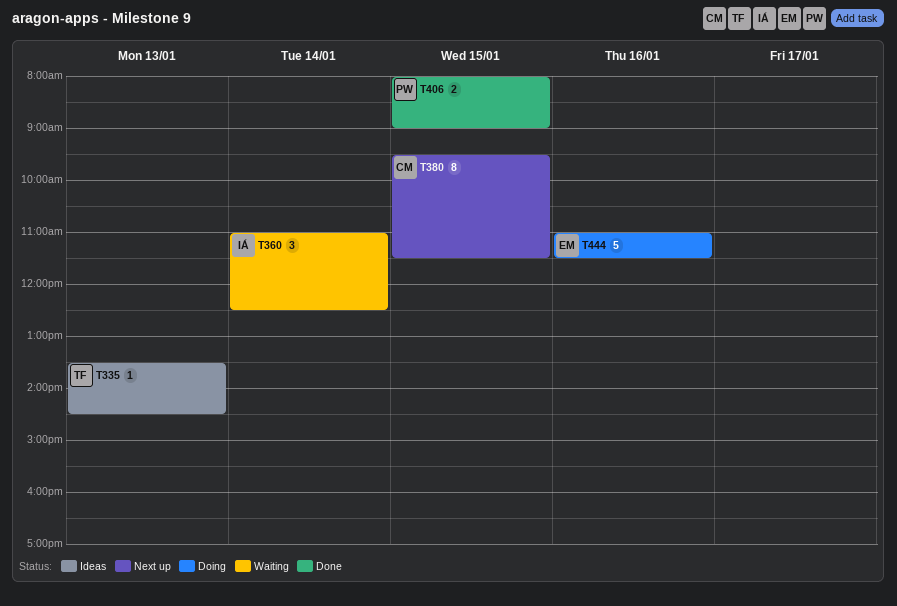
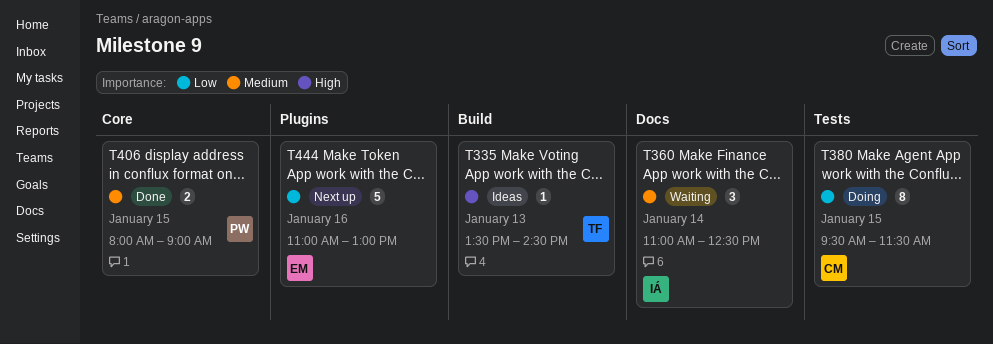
T380, status: Next up -> Doing
T444, status: Doing -> Next up
T444, ends: 11:30 -> 13:00

